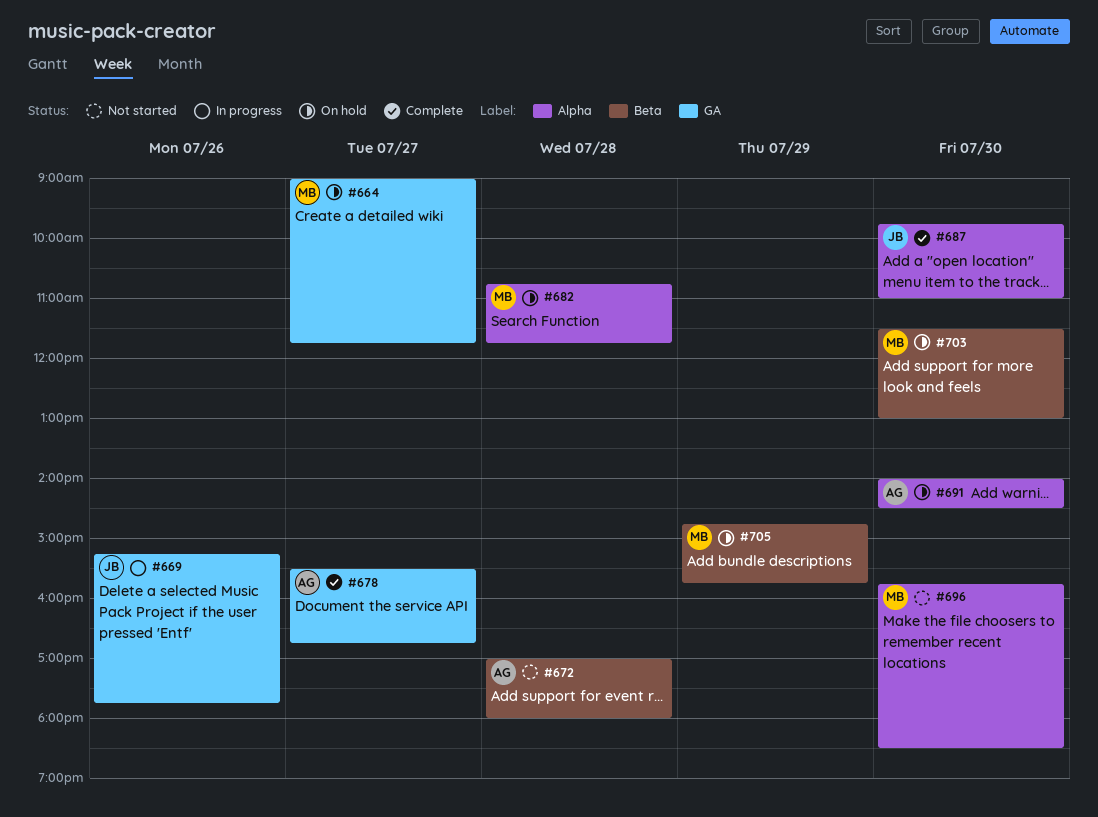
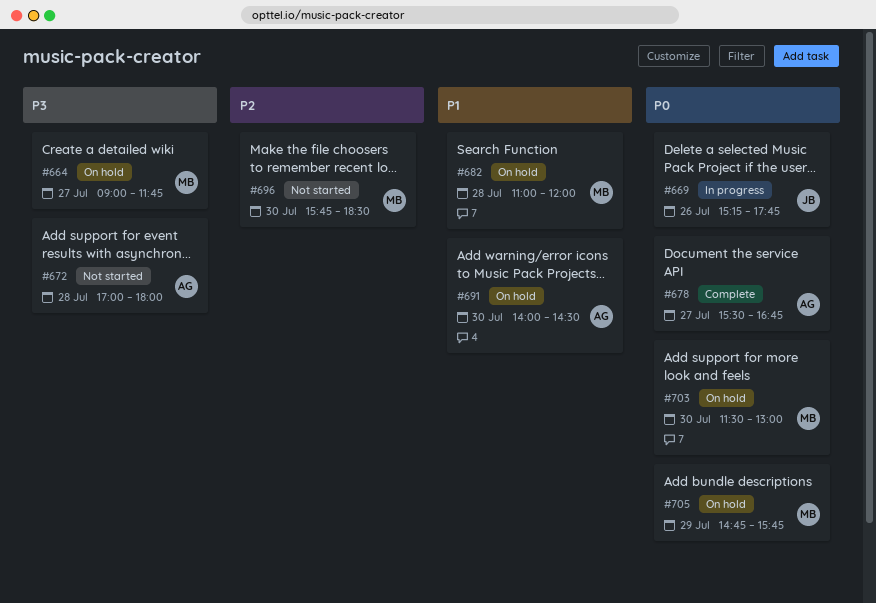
#682, begins: 10:45 -> 11:00
#682, ends: 11:45 -> 12:00
#687: present -> none

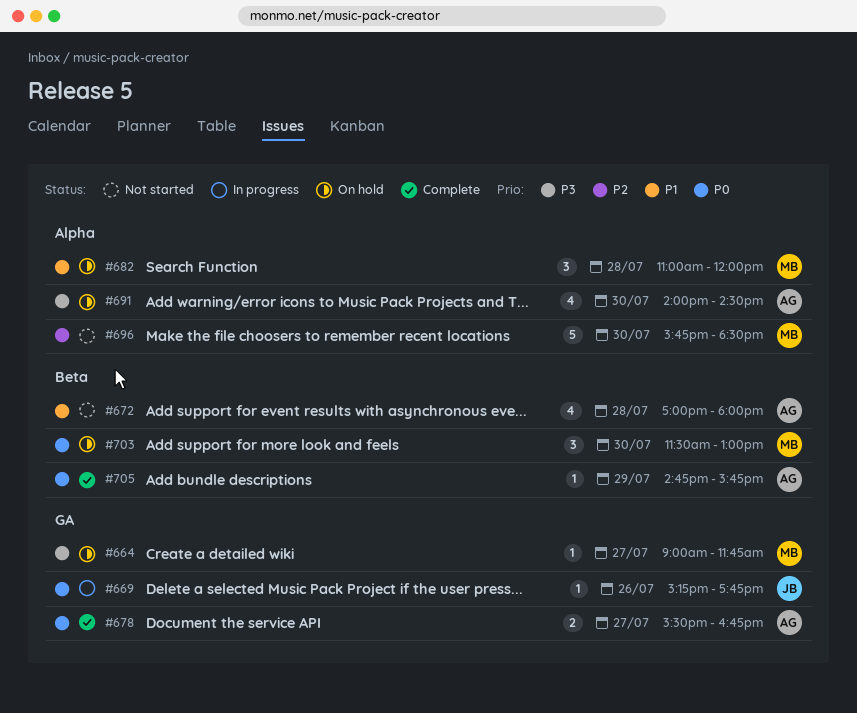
#672, priority: P3 -> P1
#691, priority: P1 -> P3
#705, status: On hold -> Complete
#705, owner: MB -> AG

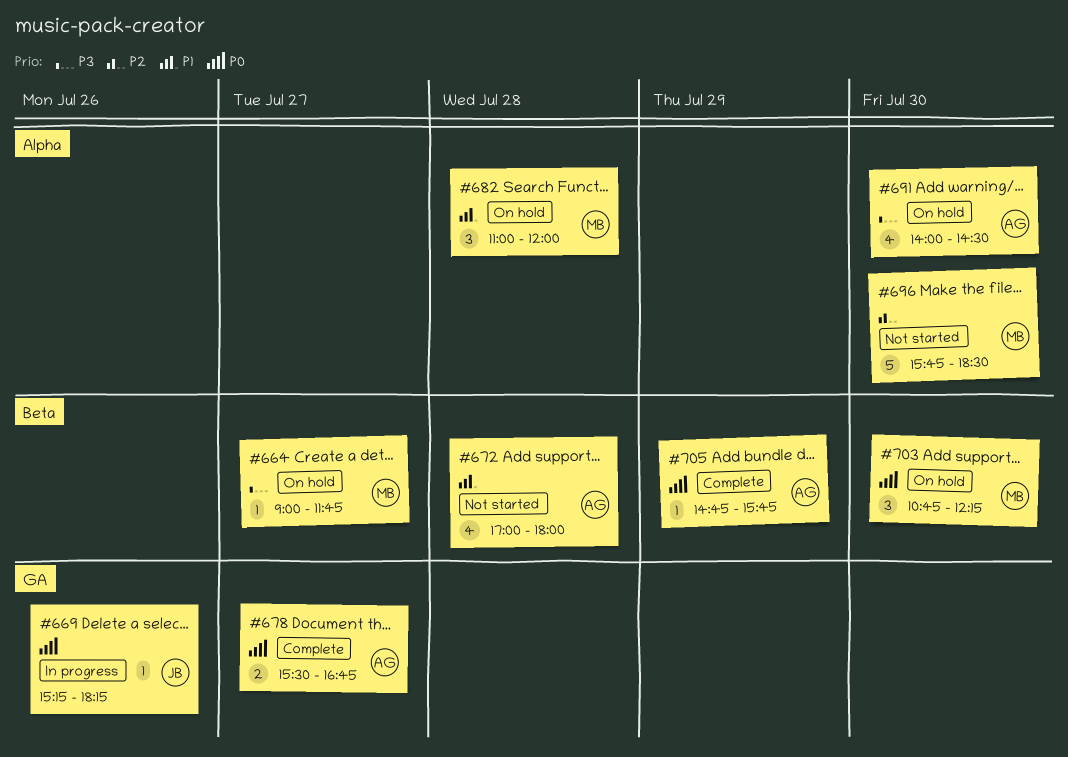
#664, label: GA -> Beta
#669, ends: 17:45 -> 18:15
#703, begins: 11:30 -> 10:45
#703, ends: 13:00 -> 12:15

